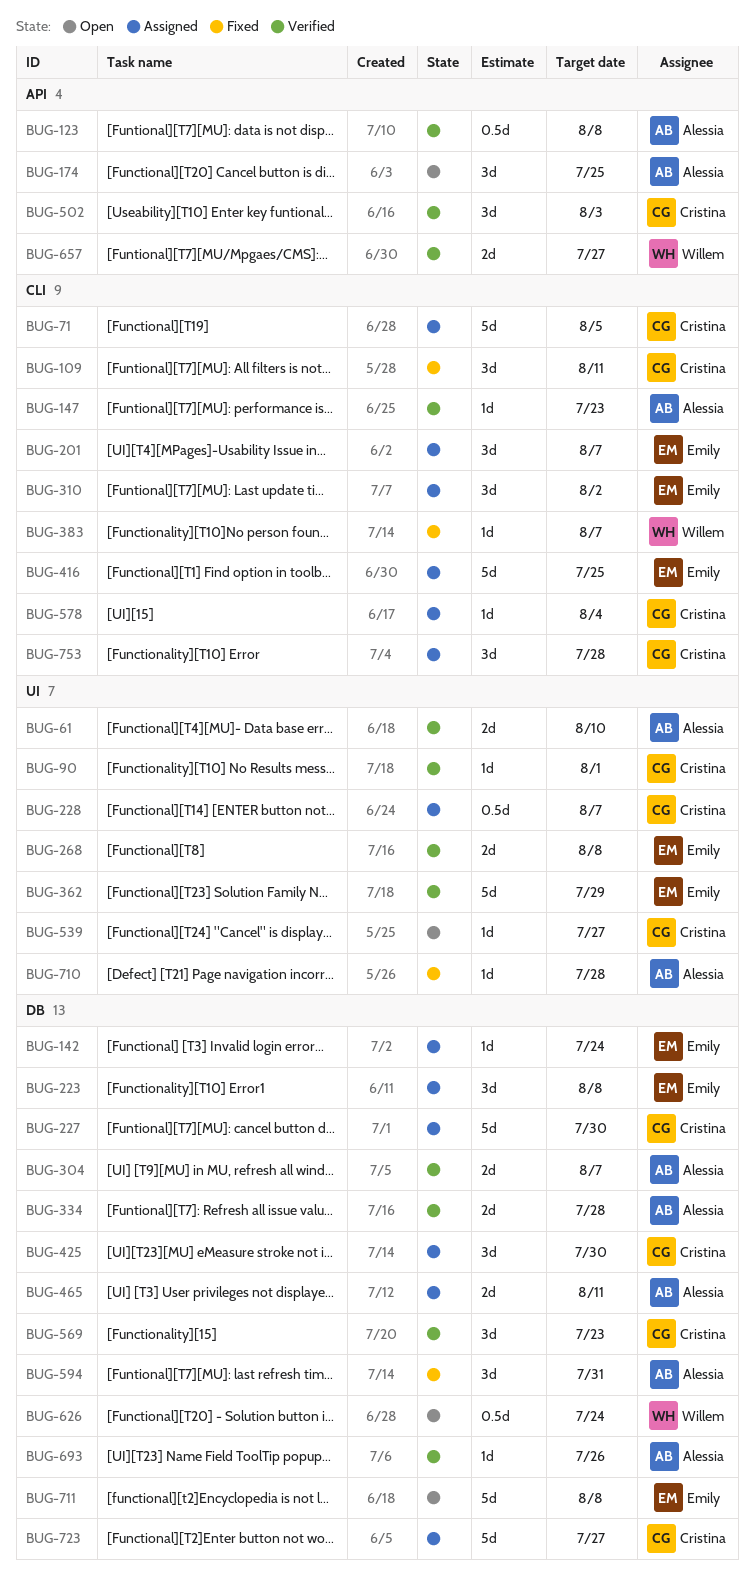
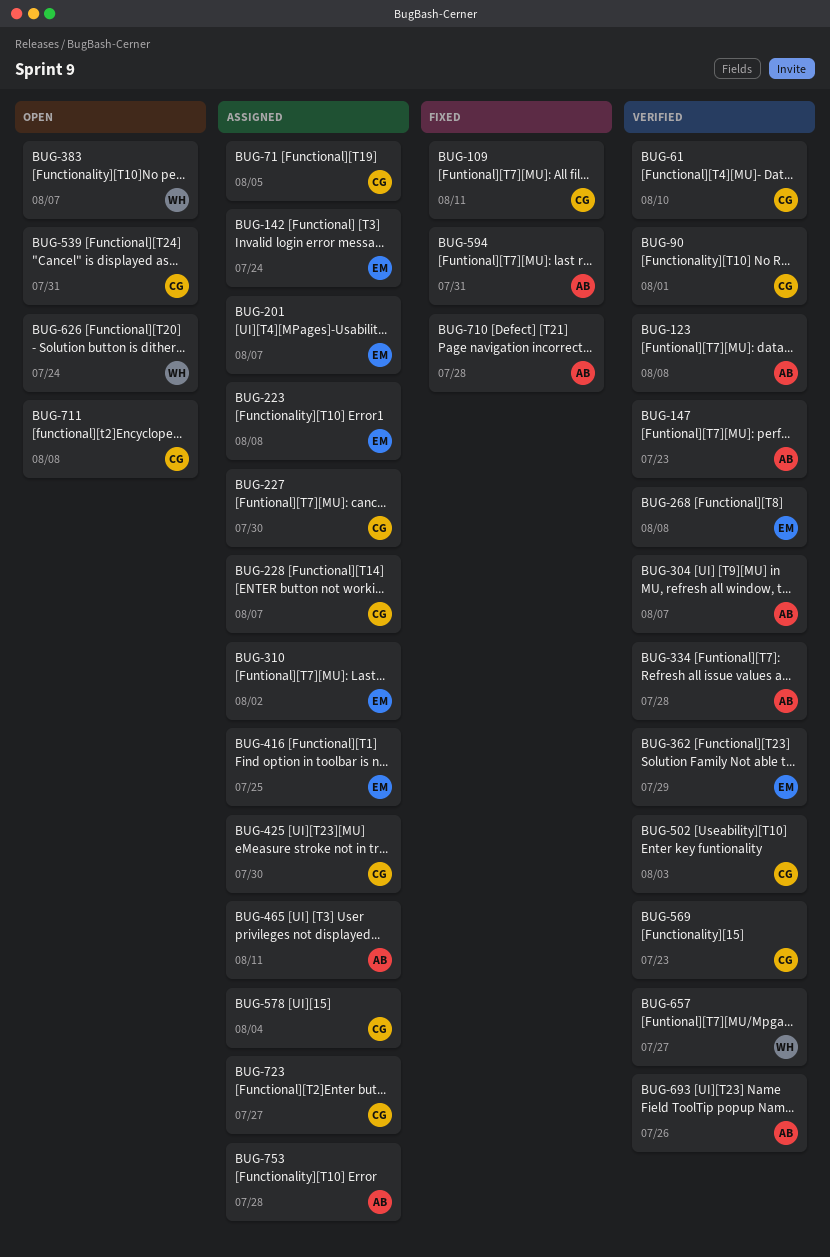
BUG-61, owner: Alessia -> Cristina
BUG-174: present -> none
BUG-383, status: Fixed -> Open
BUG-539, due: Jul 27 -> Jul 31
BUG-711, owner: Emily -> Cristina
BUG-753, owner: Cristina -> Alessia

